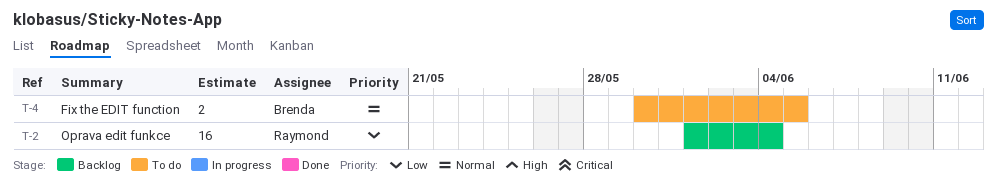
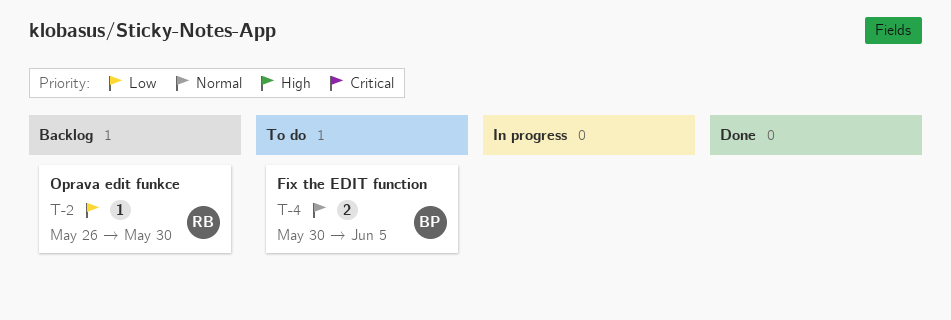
T-2, estimate: 16 -> 1
T-2, start: Jun 1 -> May 26
T-2, due: Jun 4 -> May 30

